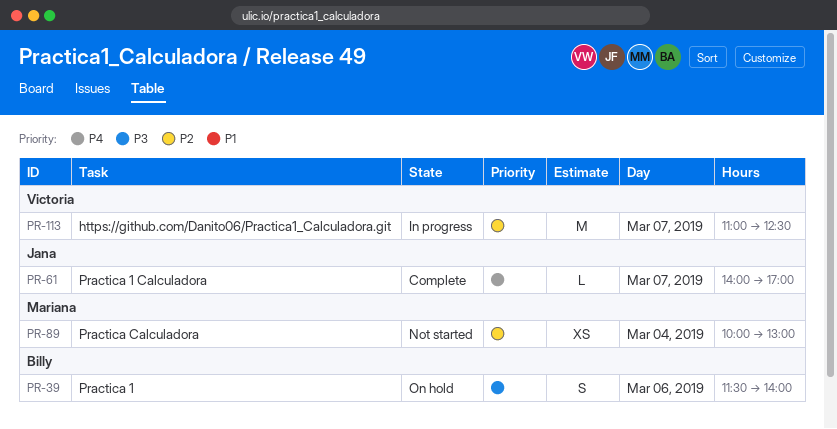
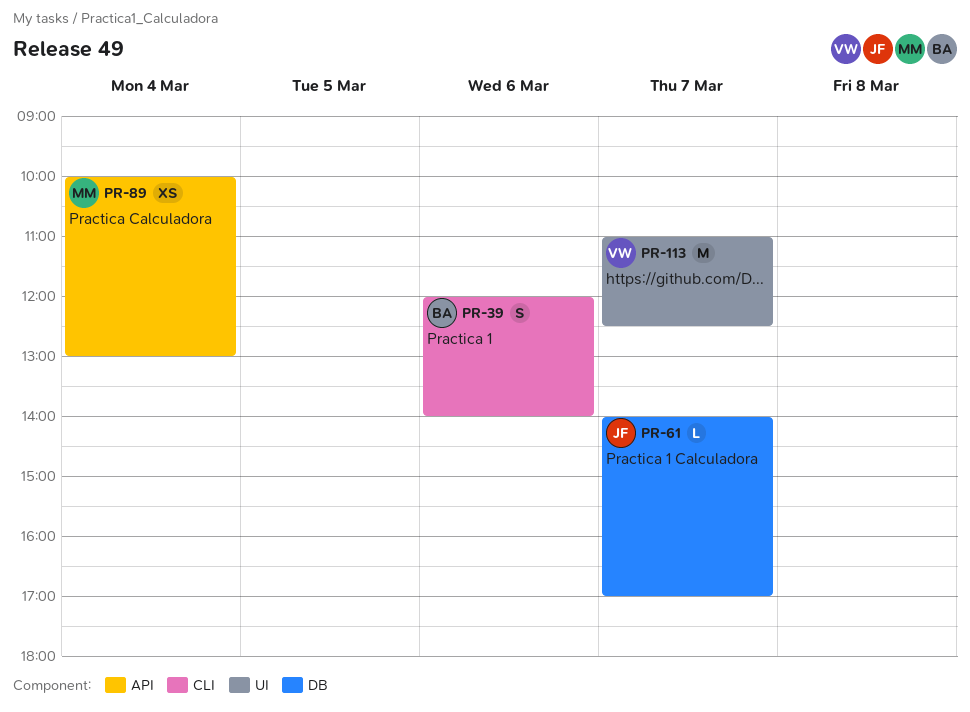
PR-39, begins: 11:30 -> 12:00

